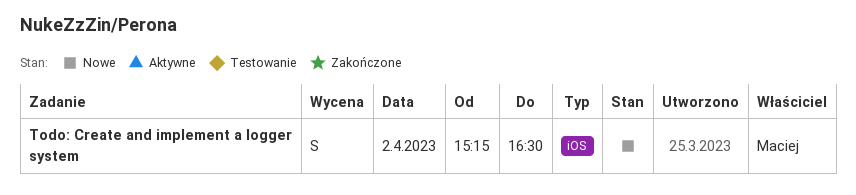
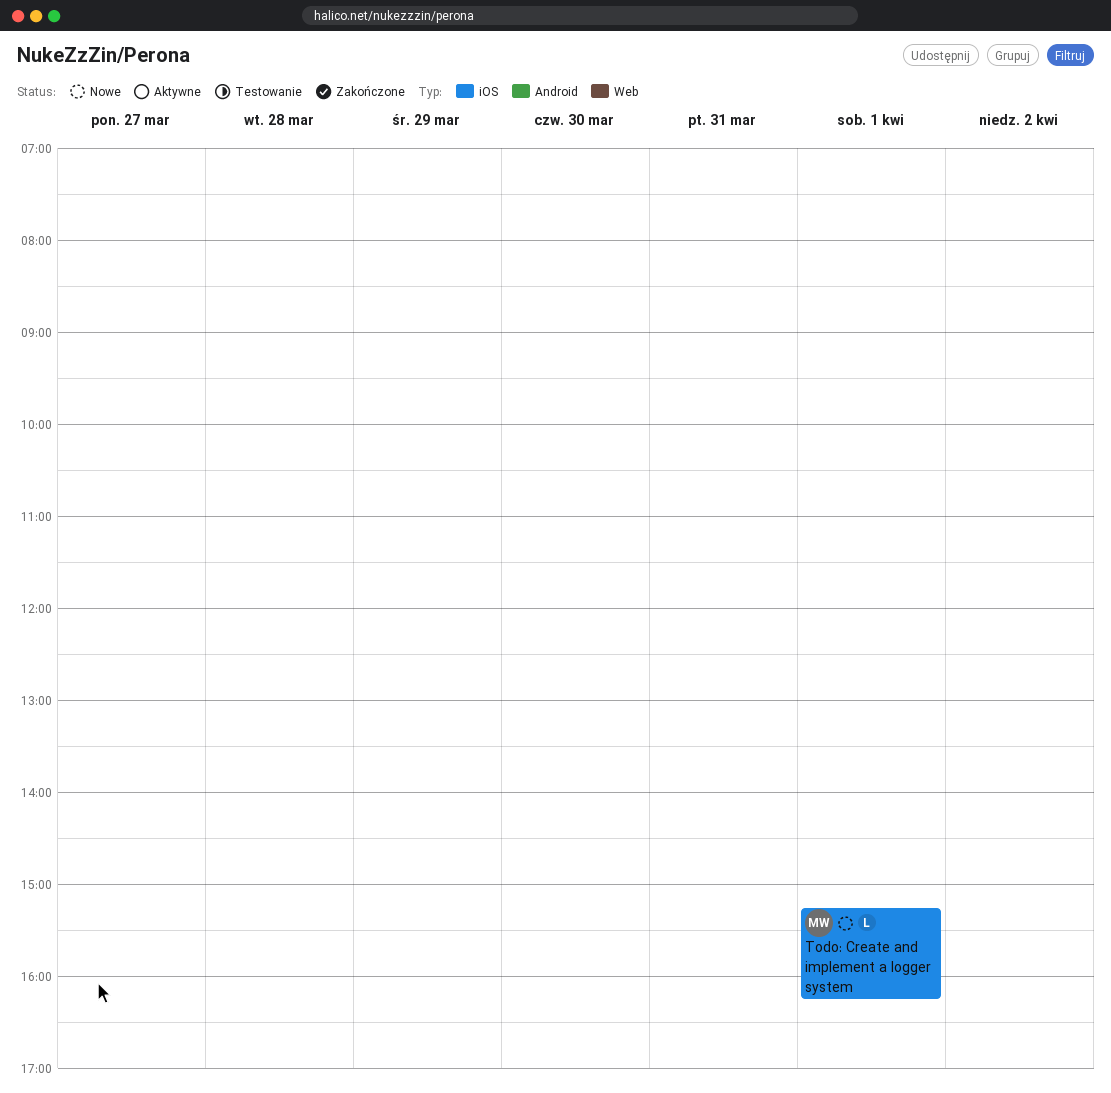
Todo: Create and implement a logger system, estimate: S -> L
Todo: Create and implement a logger system, day: Apr 2 -> Apr 1
Todo: Create and implement a logger system, ends: 16:30 -> 16:15

